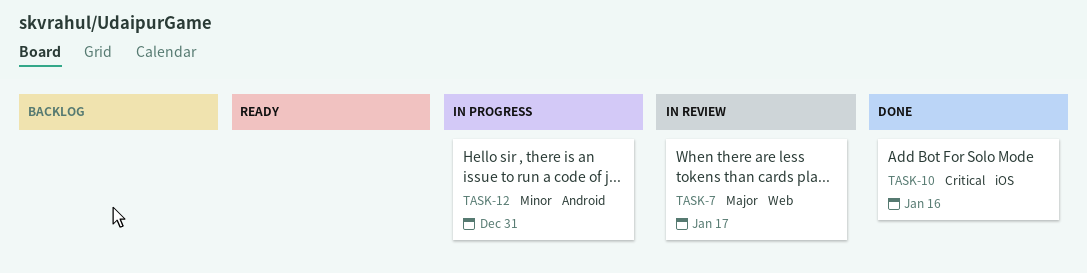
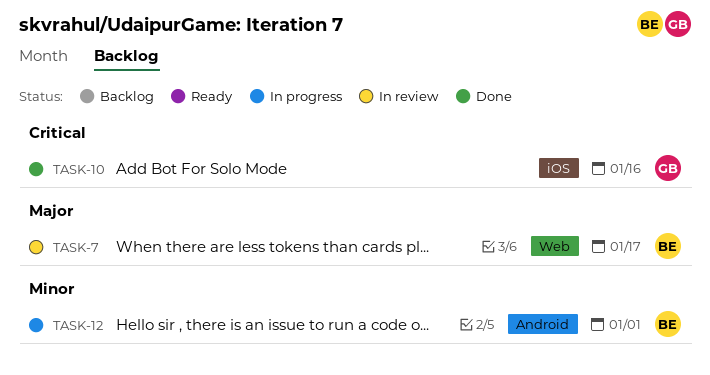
TASK-12, due: Dec 31 -> Jan 1

